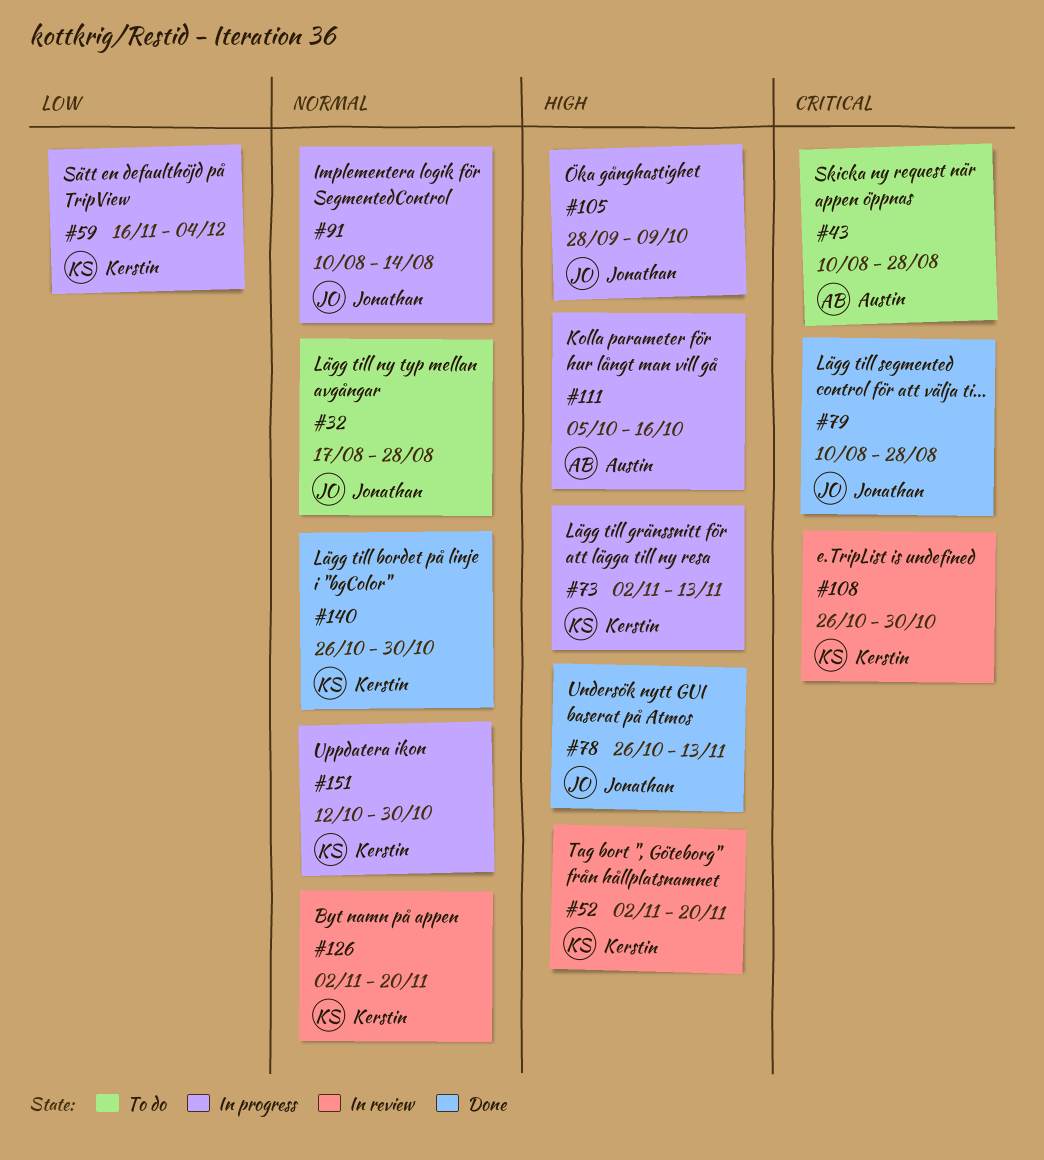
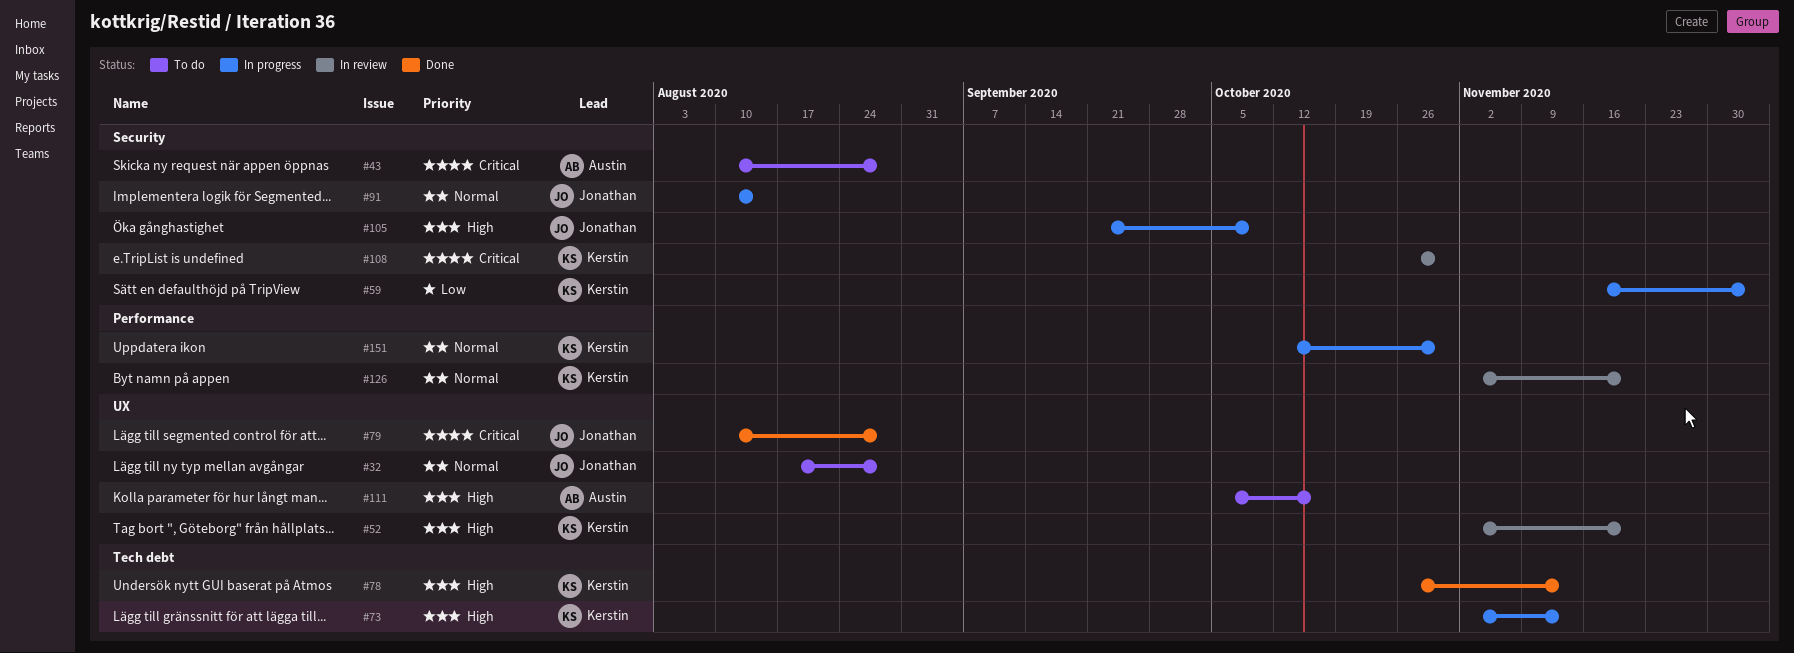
#78, owner: Jonathan -> Kerstin
#105, start: Sep 28 -> Sep 21
#111, status: In progress -> To do
#140: present -> none

